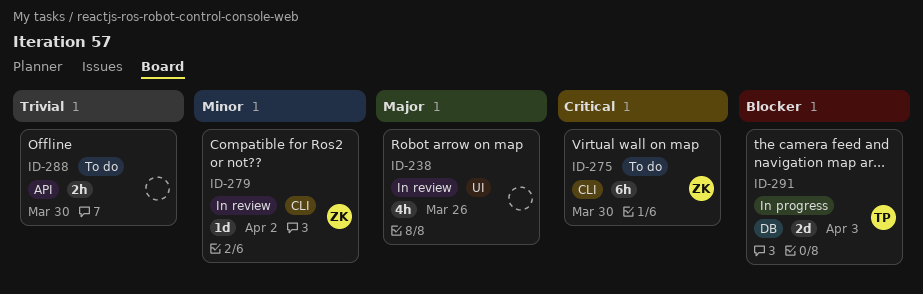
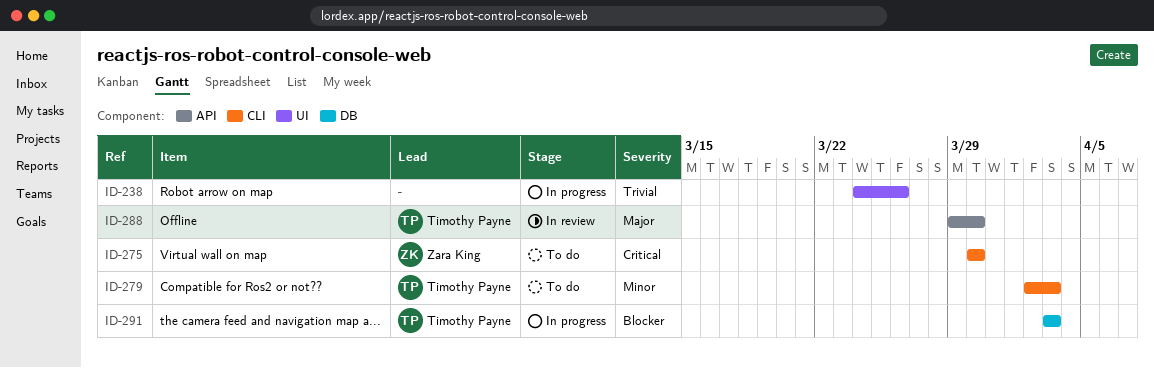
ID-238, status: In review -> In progress
ID-238, priority: Major -> Trivial
ID-279, status: In review -> To do
ID-279, owner: Zara King -> Timothy Payne
ID-279, due: Apr 2 -> Apr 3
ID-288, status: To do -> In review
ID-288, owner: none -> Timothy Payne
ID-288, priority: Trivial -> Major

